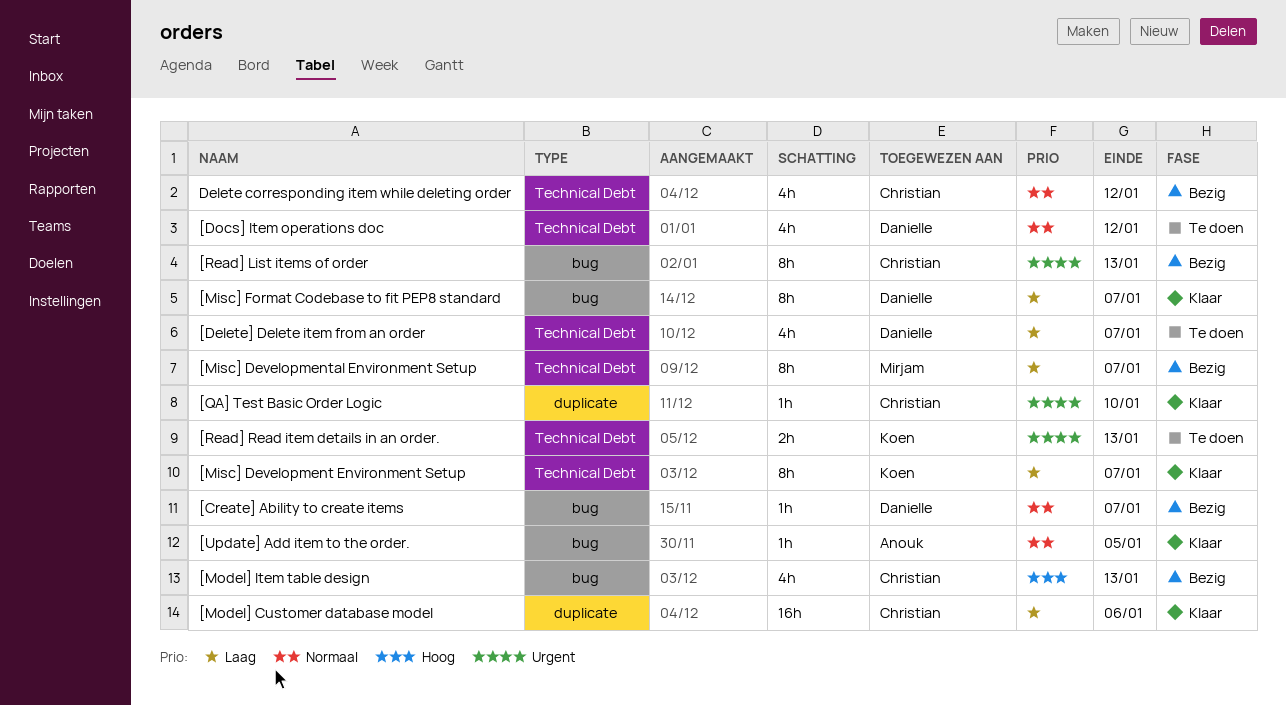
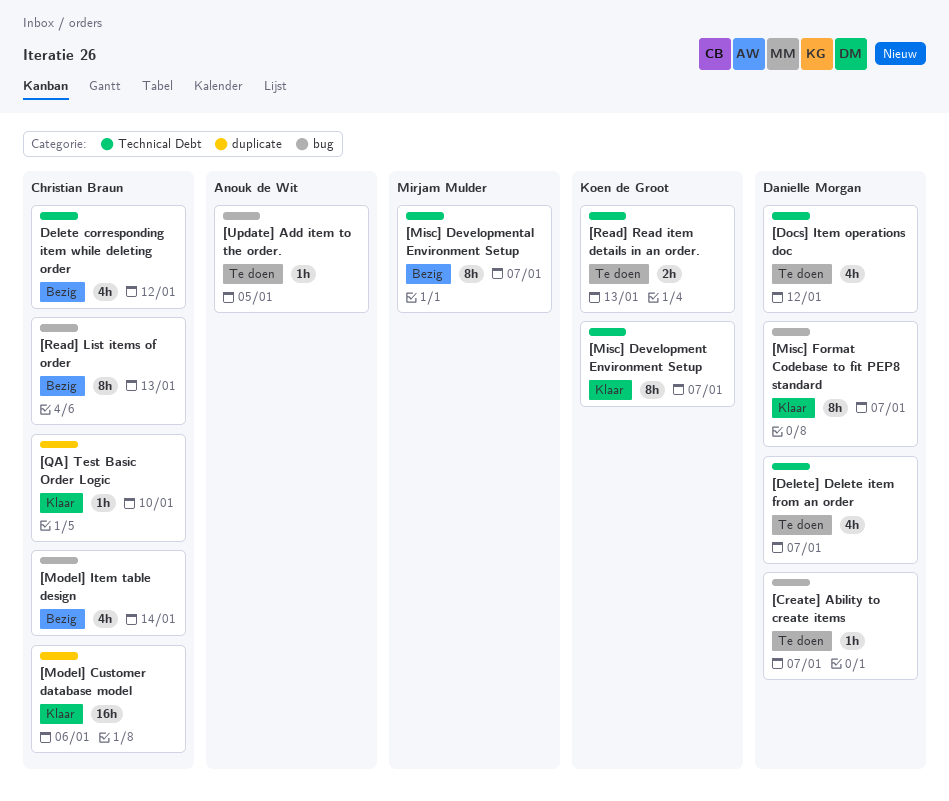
[Create] Ability to create items, status: Bezig -> Te doen
[Model] Item table design, due: Jan 13 -> Jan 14
[Update] Add item to the order., status: Klaar -> Te doen

